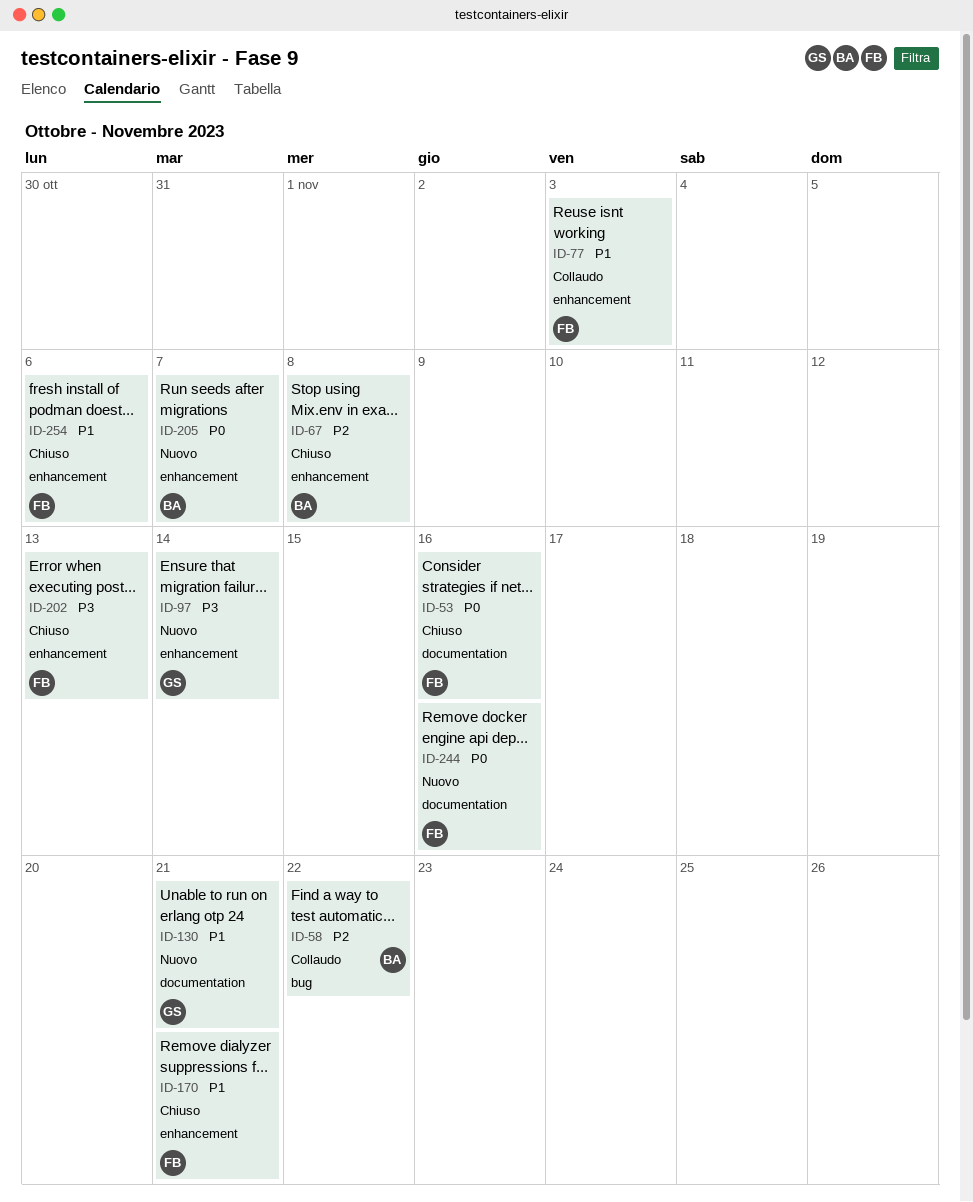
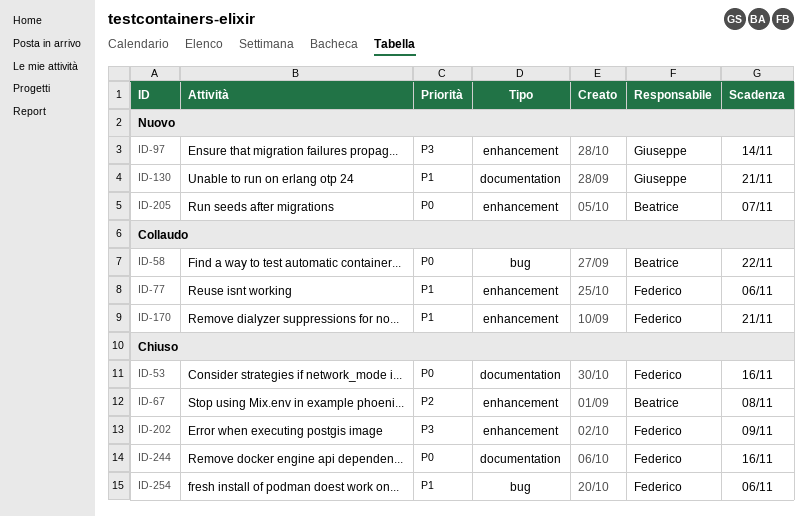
ID-58, priority: P2 -> P0
ID-77, due: Nov 3 -> Nov 6
ID-170, status: Chiuso -> Collaudo
ID-202, due: Nov 13 -> Nov 9
ID-244, status: Nuovo -> Chiuso
ID-254, label: enhancement -> bug

